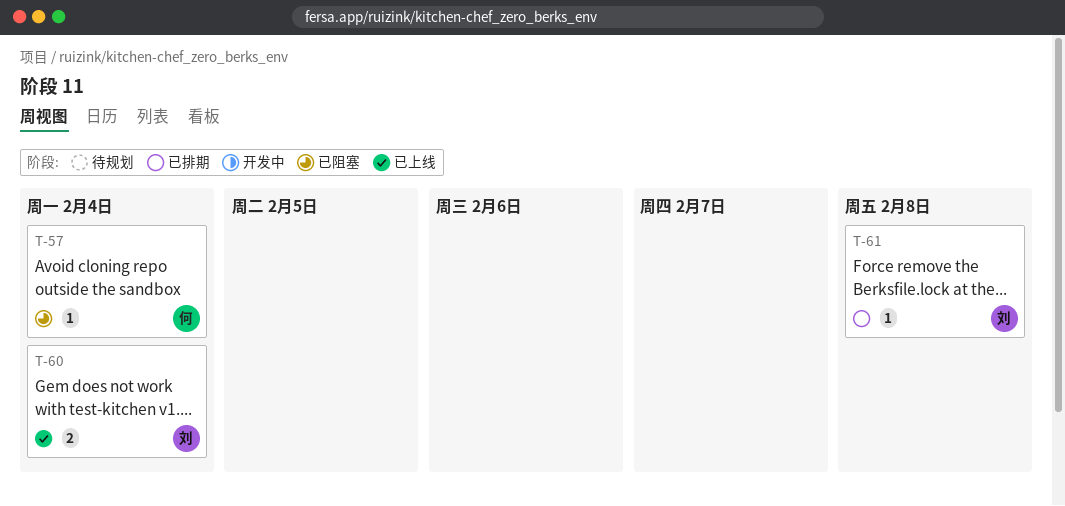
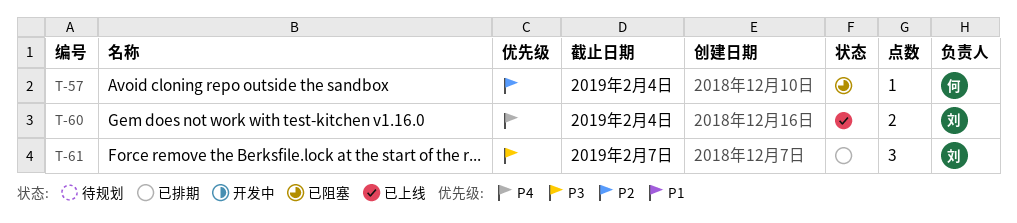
T-61, estimate: 1 -> 3
T-61, due: Feb 8 -> Feb 7

